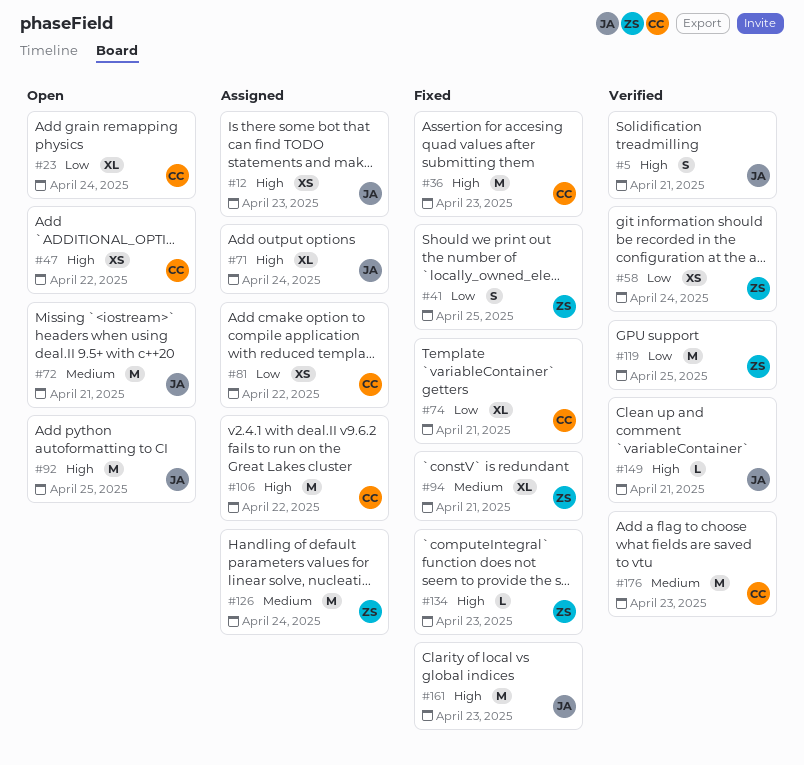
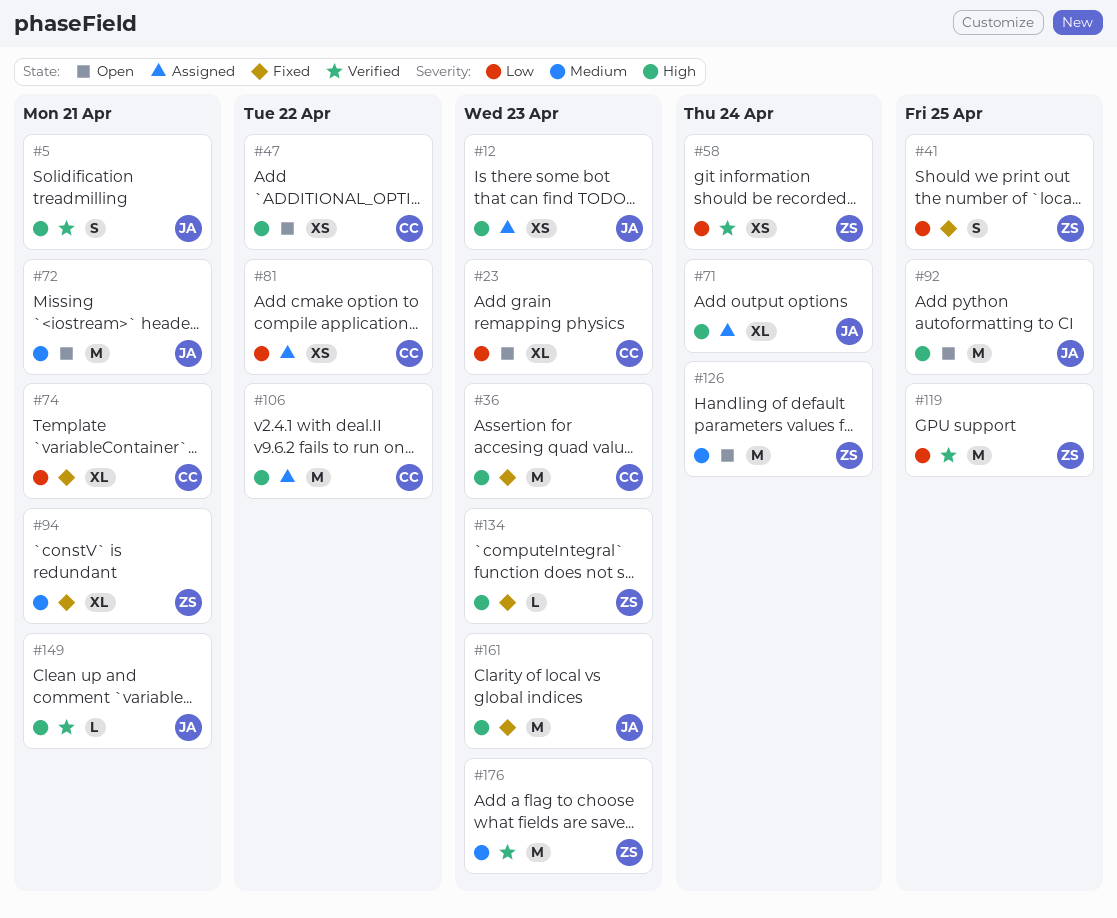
#23, due: Apr 24 -> Apr 23
#126, status: Assigned -> Open
#176, owner: CC -> ZS

